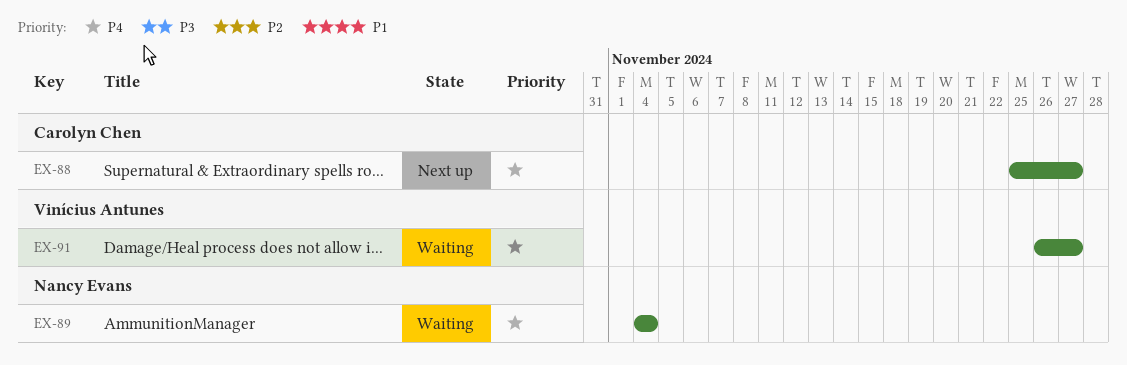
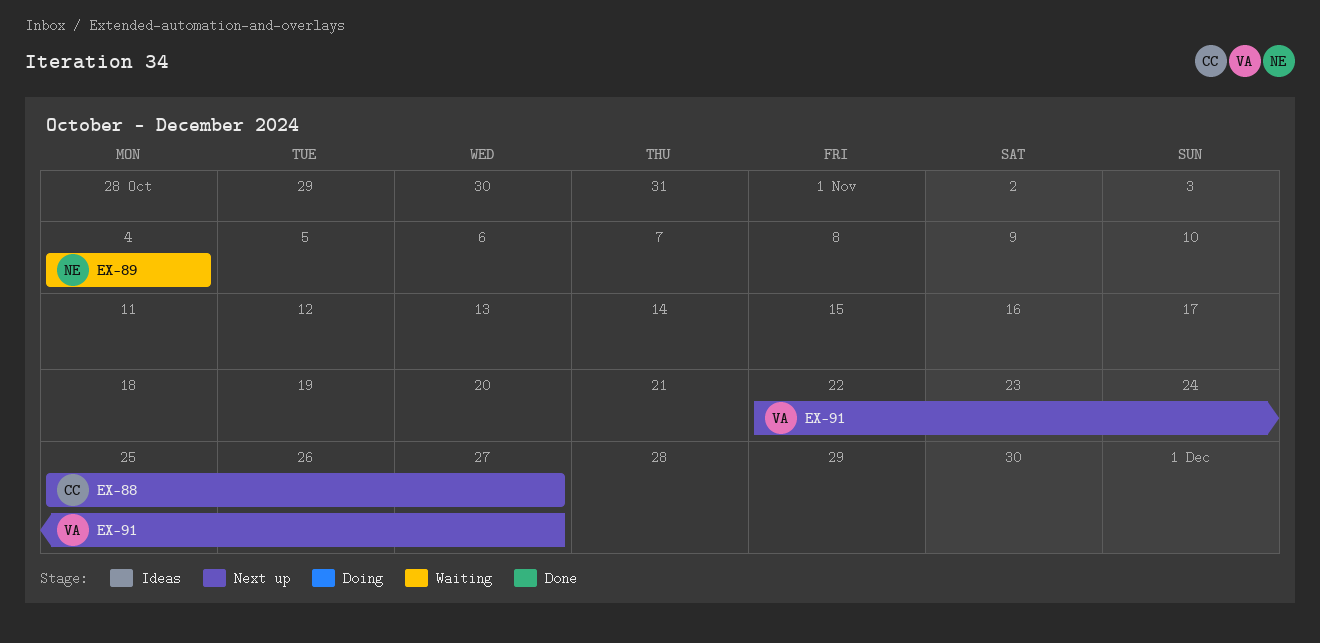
EX-91, status: Waiting -> Next up
EX-91, start: Nov 26 -> Nov 22

